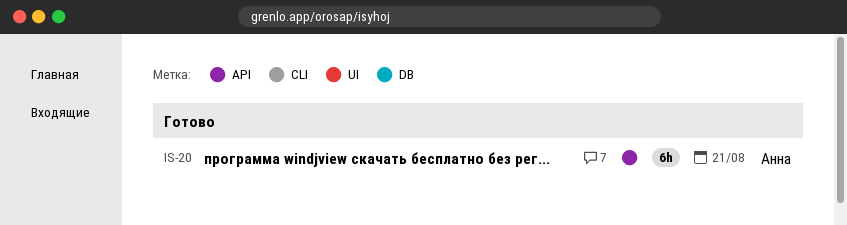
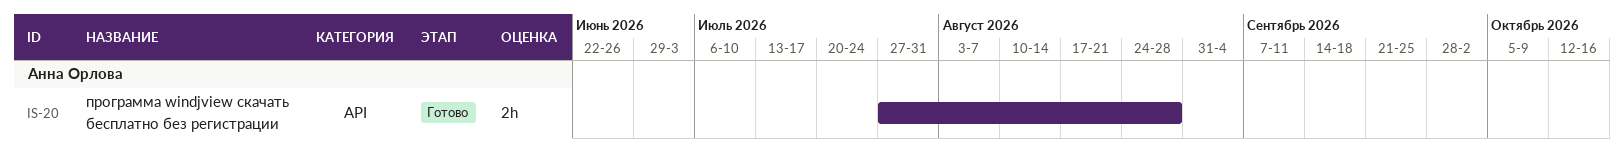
IS-20, estimate: 6h -> 2h
IS-20, due: Aug 21 -> Aug 28

